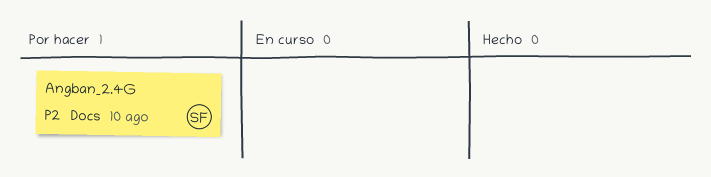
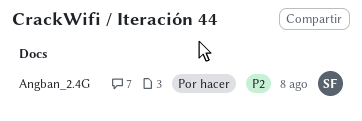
Angban_2.4G, due: Aug 10 -> Aug 8

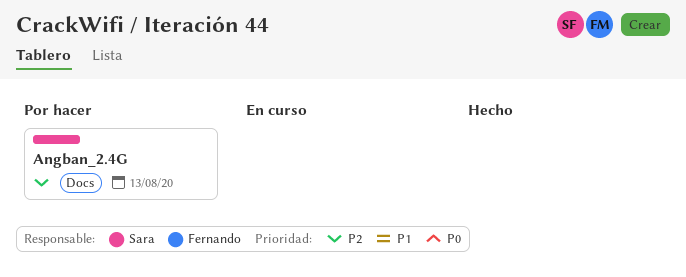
Angban_2.4G, due: Aug 8 -> Aug 13

